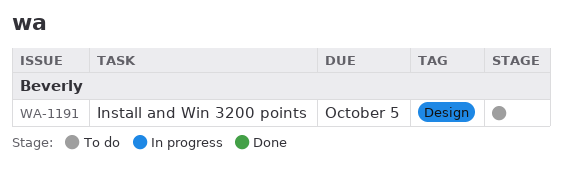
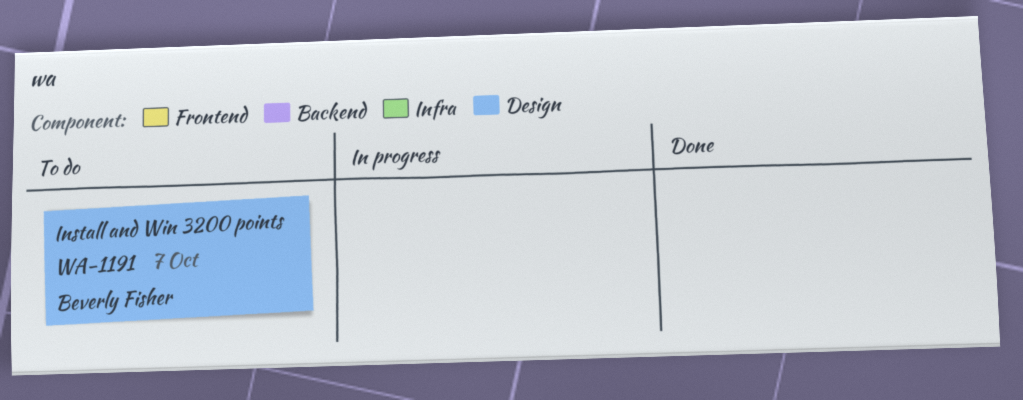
WA-1191, due: Oct 5 -> Oct 7

